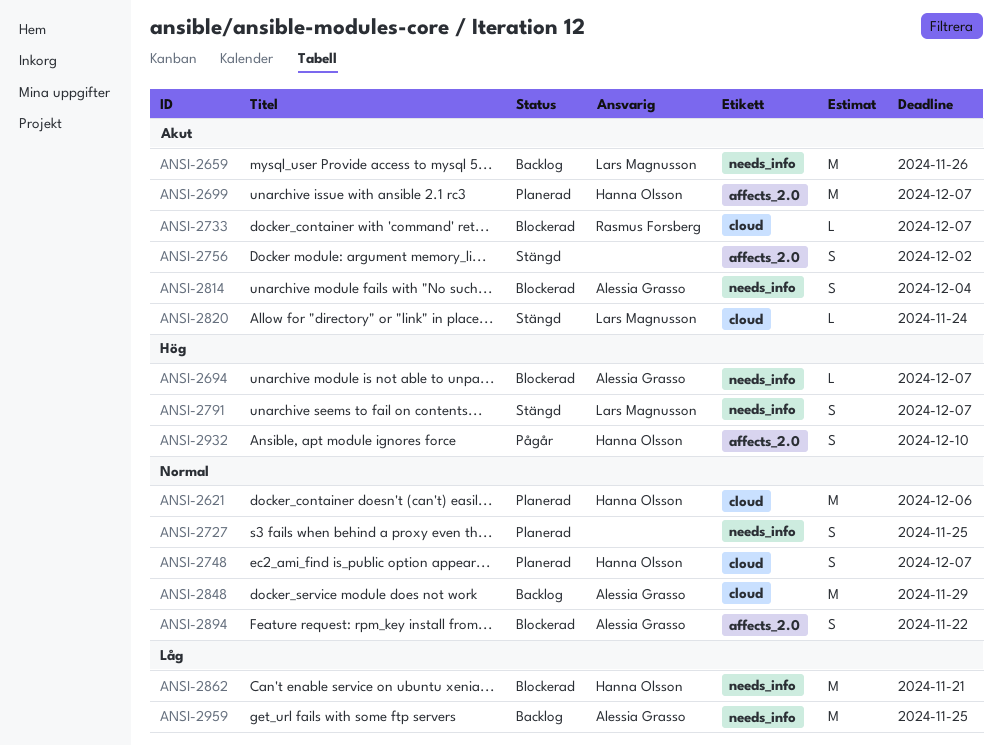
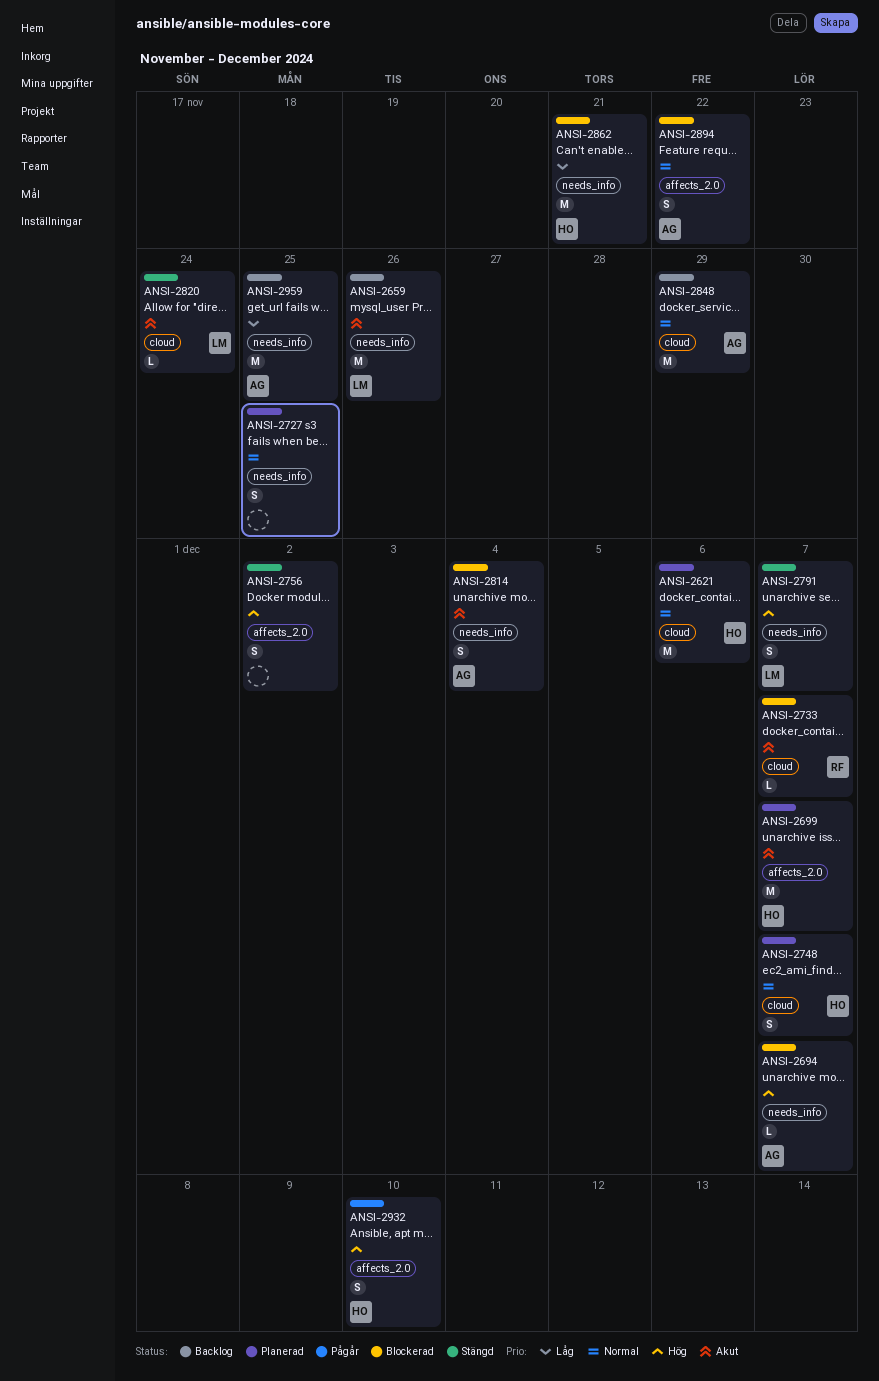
ANSI-2756, priority: Akut -> Hög

